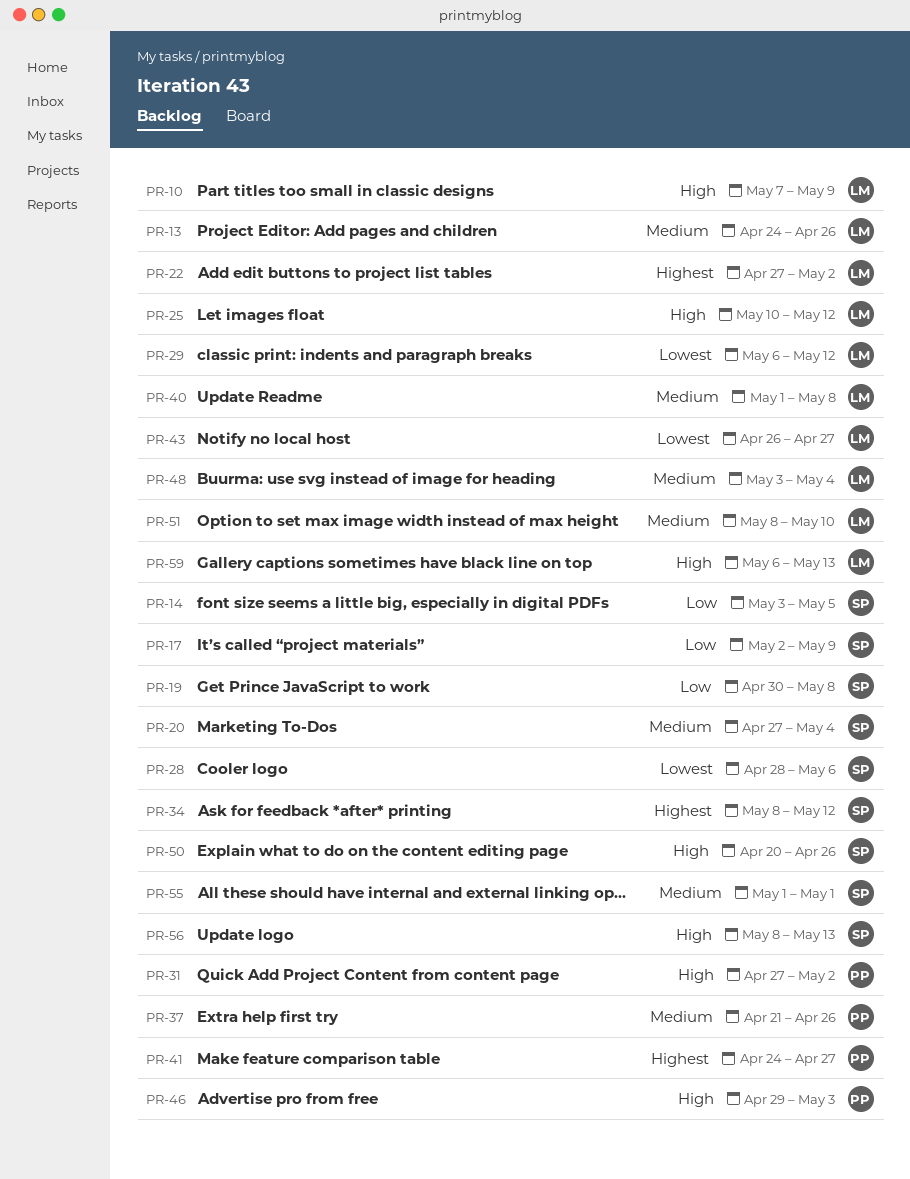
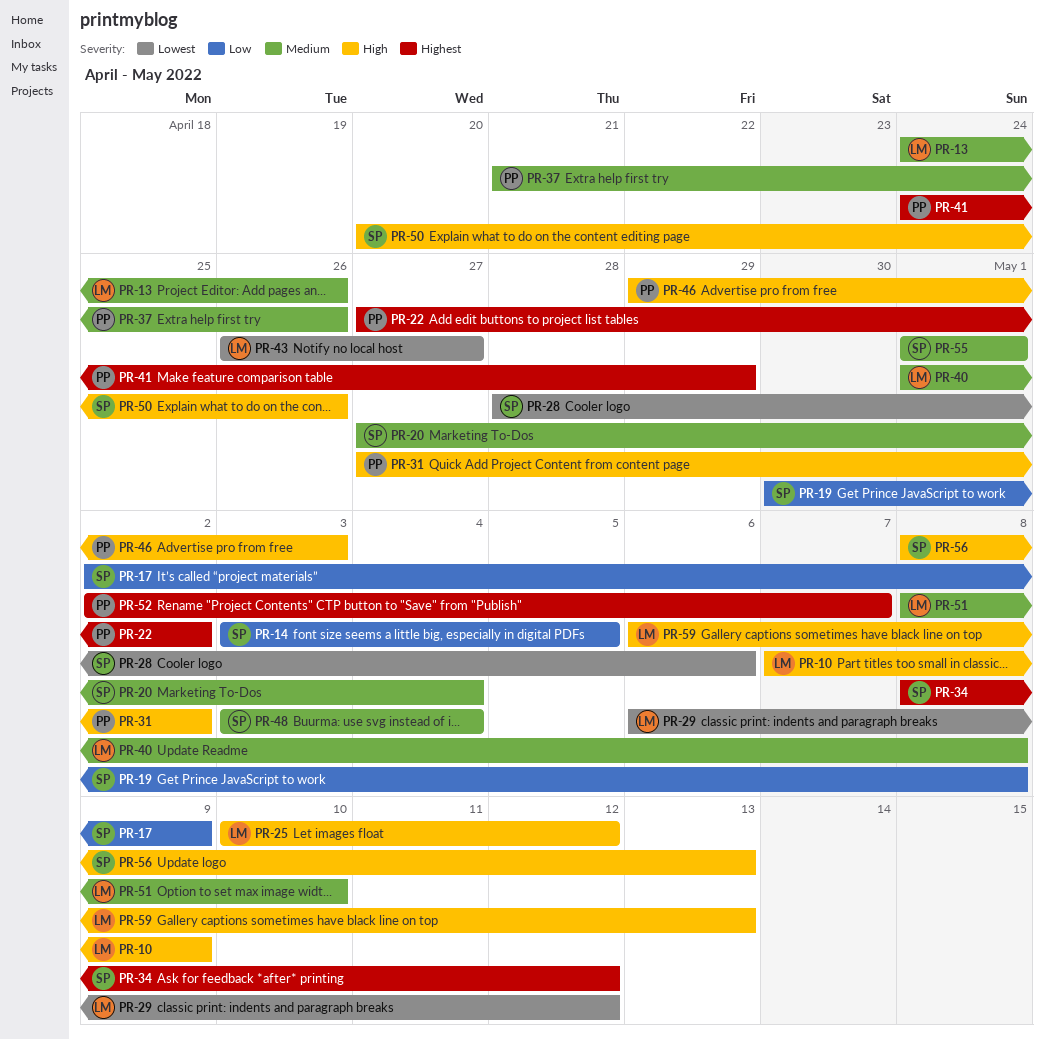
PR-22, owner: LM -> PP
PR-41, due: Apr 27 -> Apr 29
PR-48, owner: LM -> SP
PR-52: none -> present

